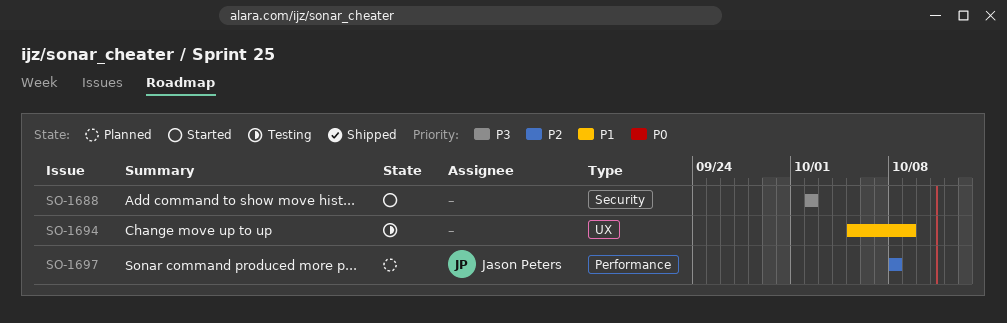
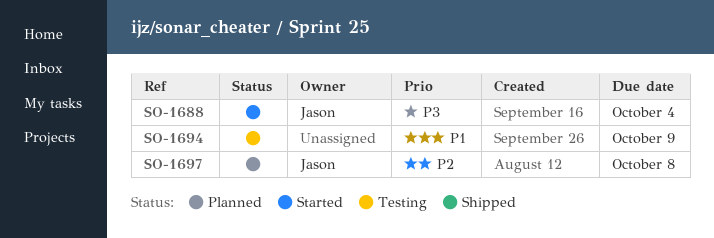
SO-1688, owner: none -> Jason Peters
SO-1688, due: Oct 2 -> Oct 4

